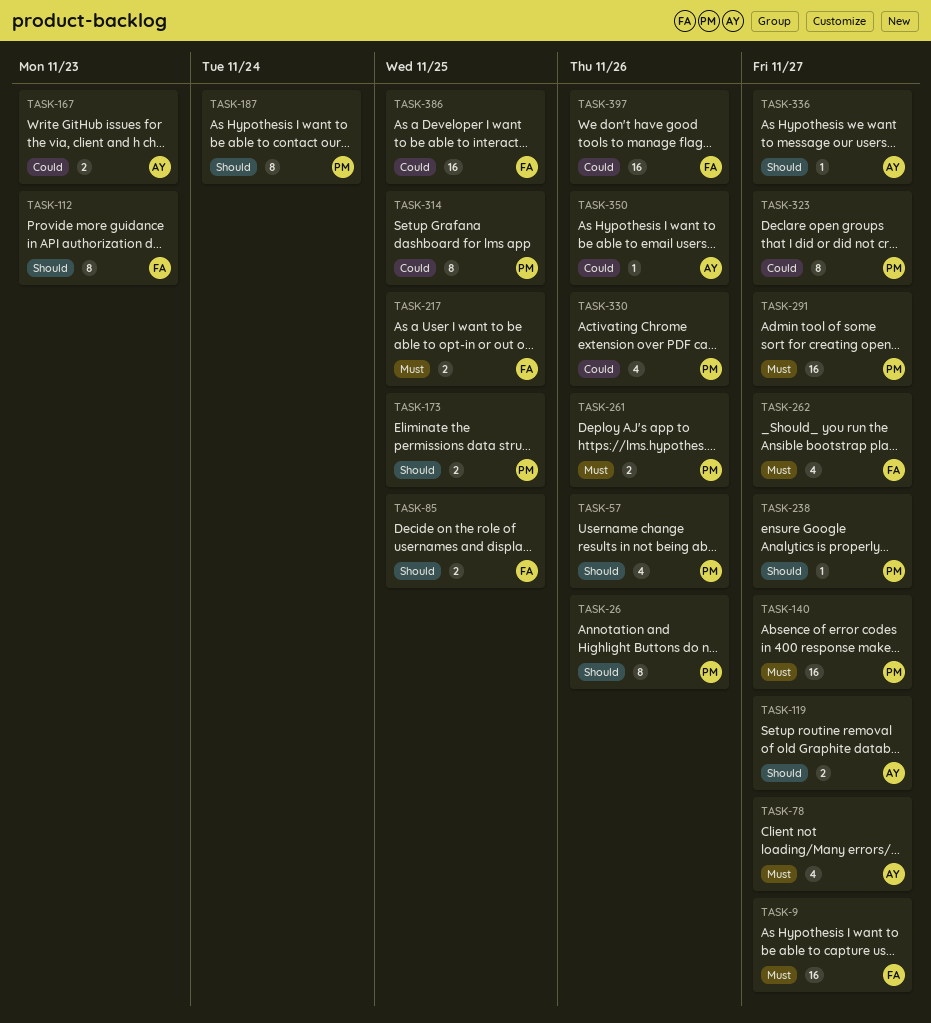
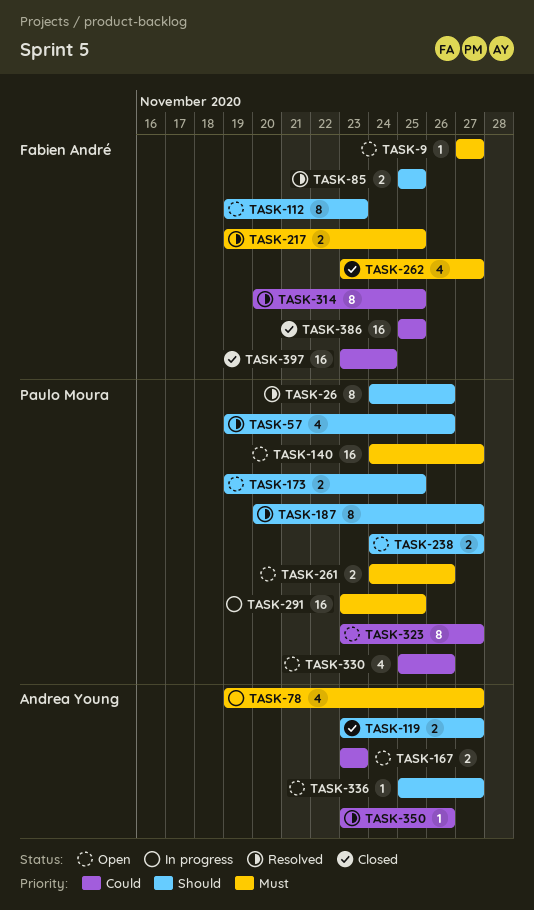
TASK-9, estimate: 16 -> 1
TASK-187, due: Nov 24 -> Nov 27
TASK-238, estimate: 1 -> 2
TASK-291, due: Nov 27 -> Nov 25
TASK-314, owner: Paulo Moura -> Fabien André
TASK-397, due: Nov 26 -> Nov 24

